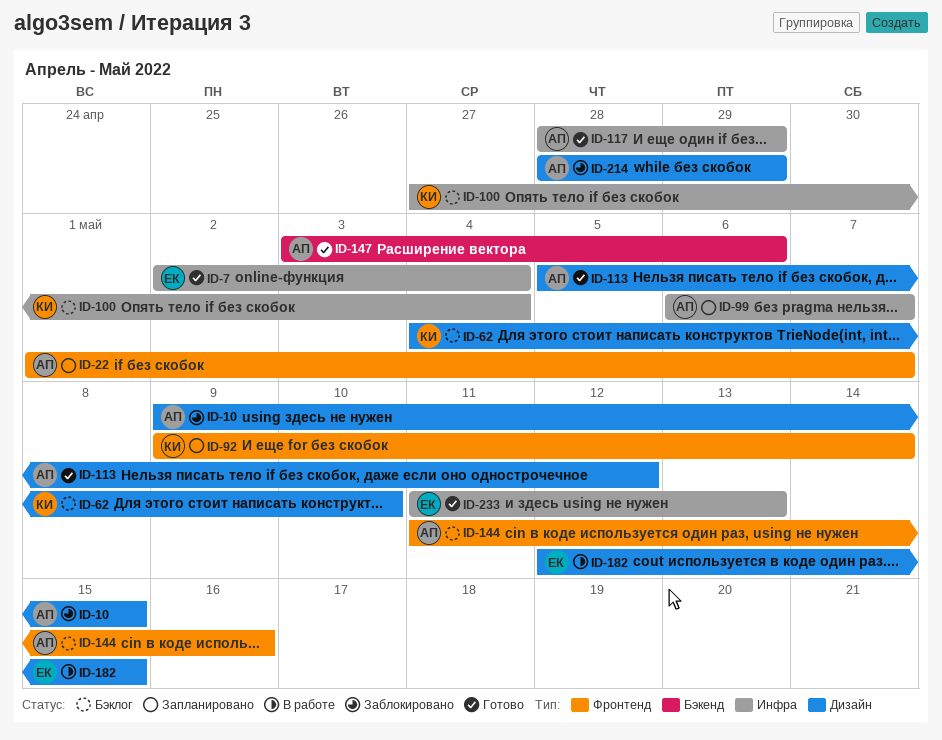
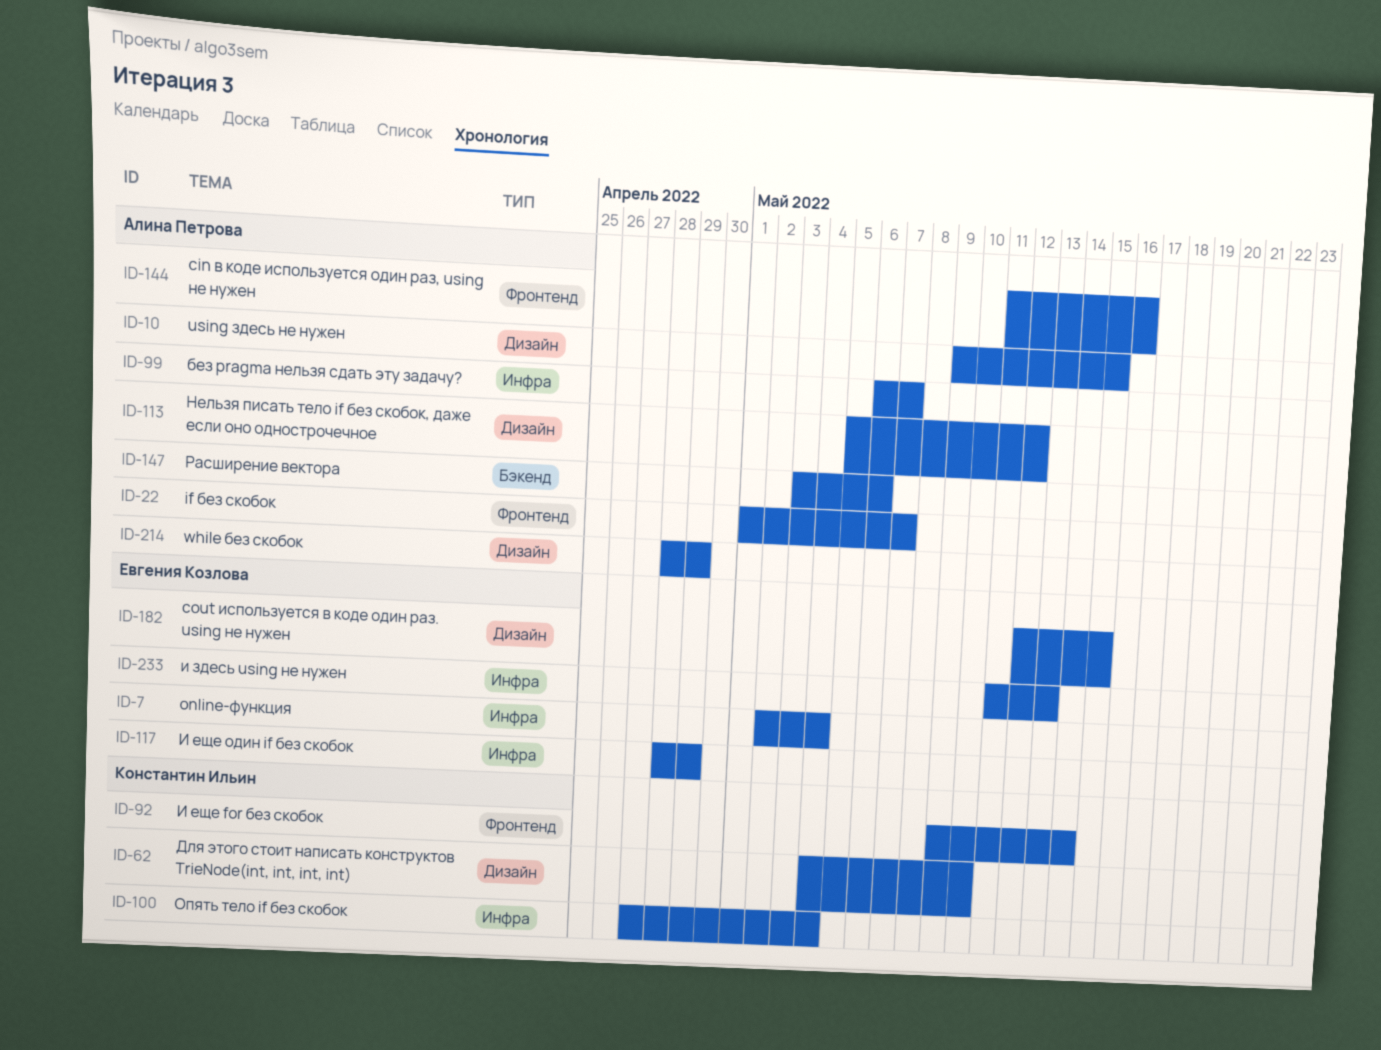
ID-117, owner: Алина Петрова -> Евгения Козлова

